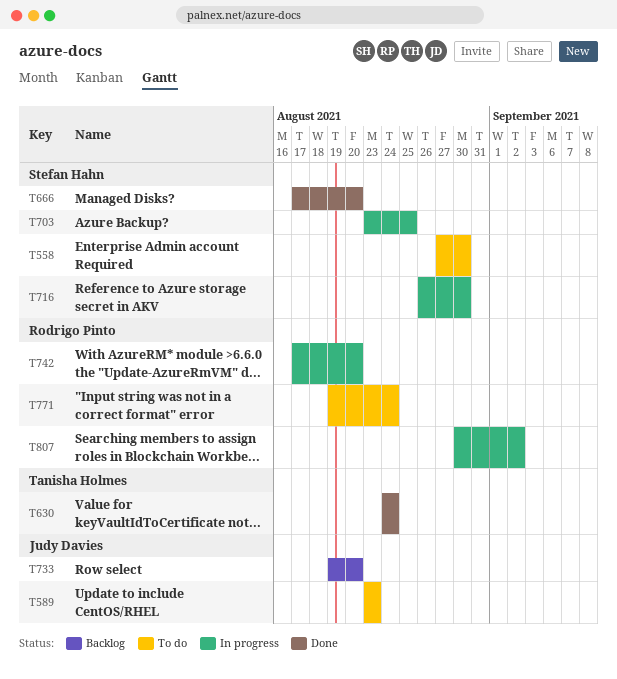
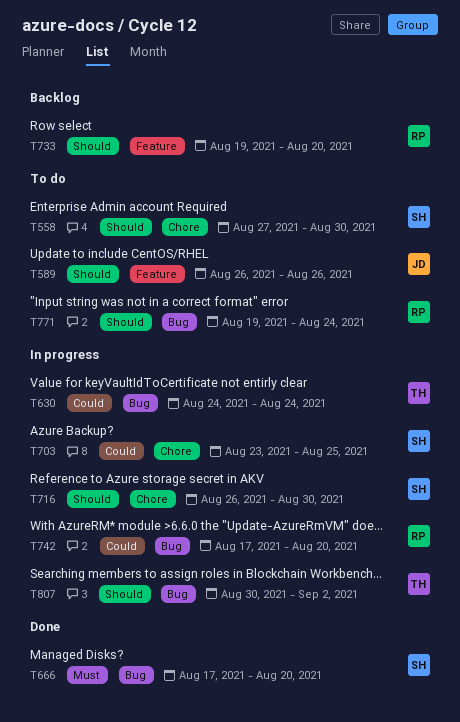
T589, start: Aug 23 -> Aug 26
T589, due: Aug 23 -> Aug 26
T630, status: Done -> In progress
T733, owner: Judy Davies -> Rodrigo Pinto
T807, owner: Rodrigo Pinto -> Tanisha Holmes

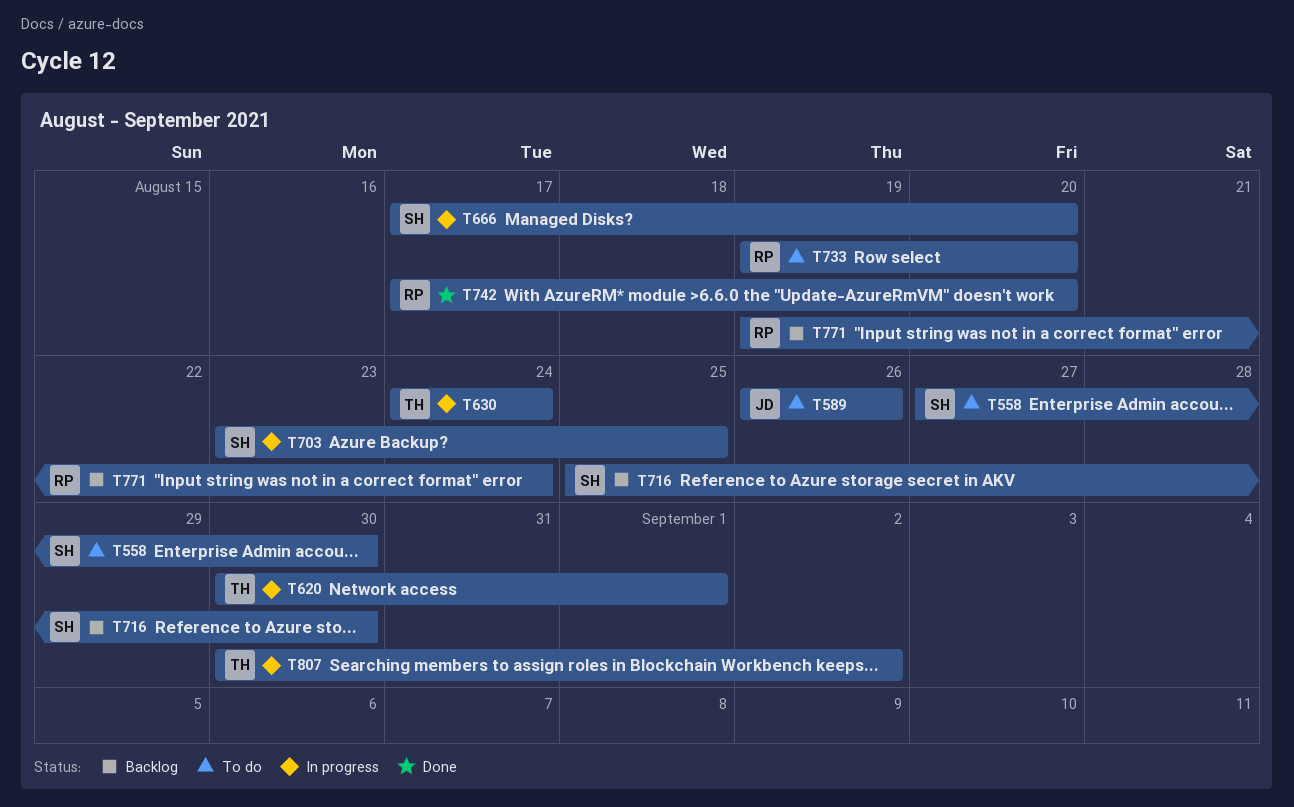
T620: none -> present
T666, status: Done -> In progress
T716, status: In progress -> Backlog
T716, start: Aug 26 -> Aug 25
T733, status: Backlog -> To do
T742, status: In progress -> Done
T771, status: To do -> Backlog

